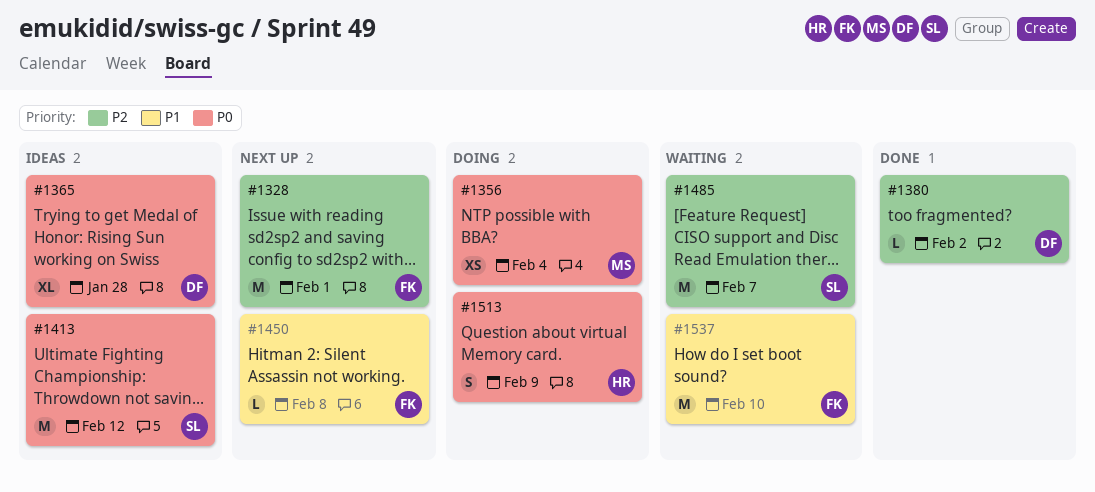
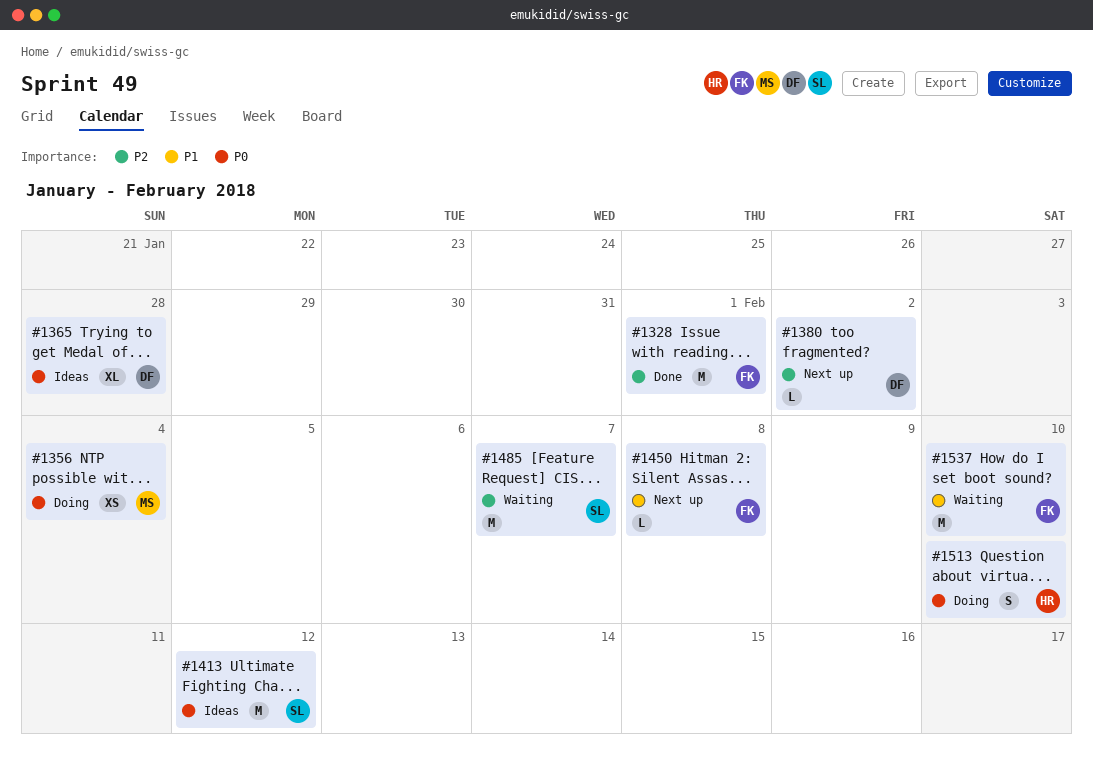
#1328, status: Next up -> Done
#1380, status: Done -> Next up
#1513, due: Feb 9 -> Feb 10

